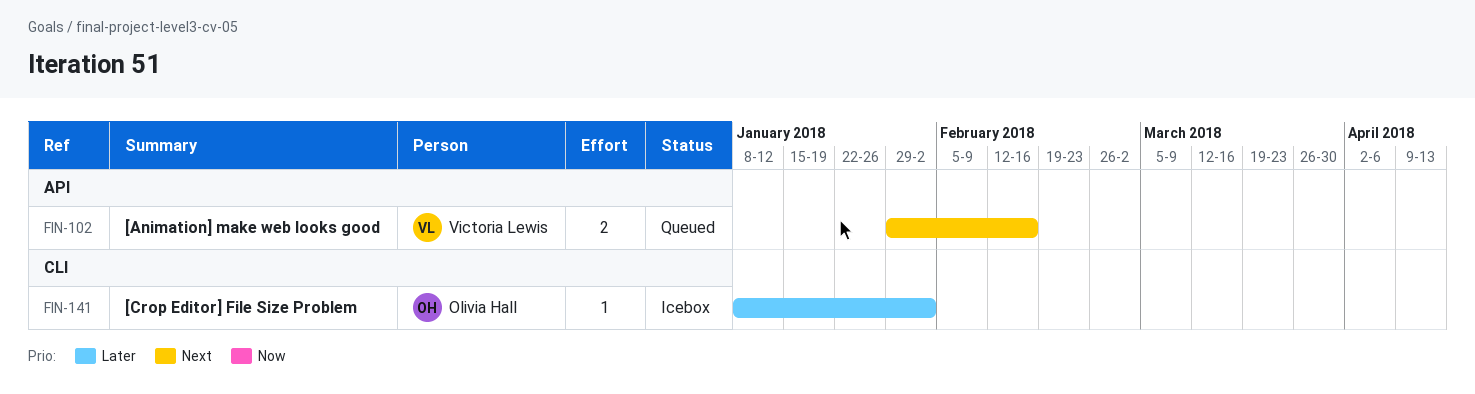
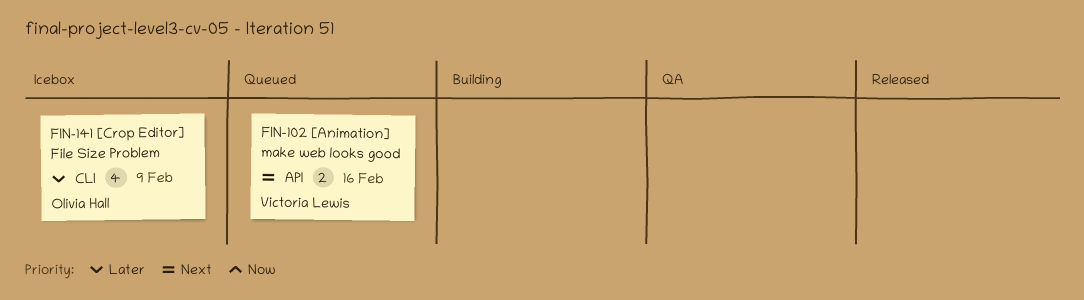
FIN-141, estimate: 1 -> 4
FIN-141, due: Feb 2 -> Feb 9

